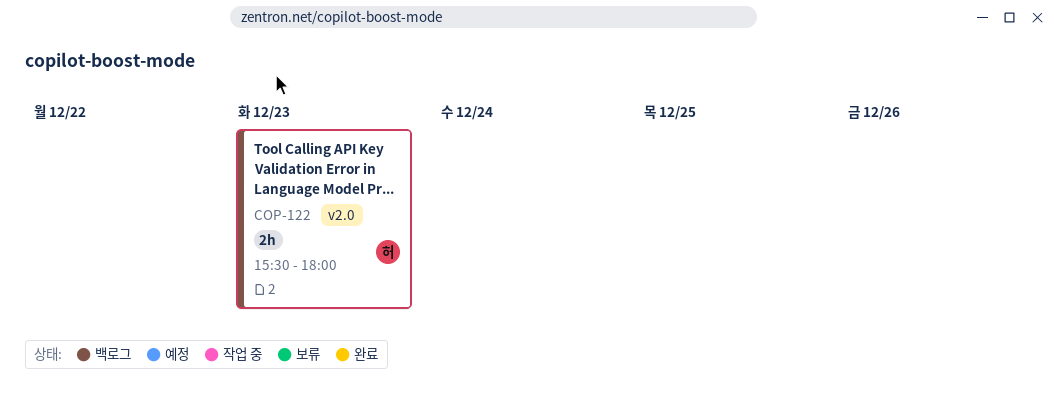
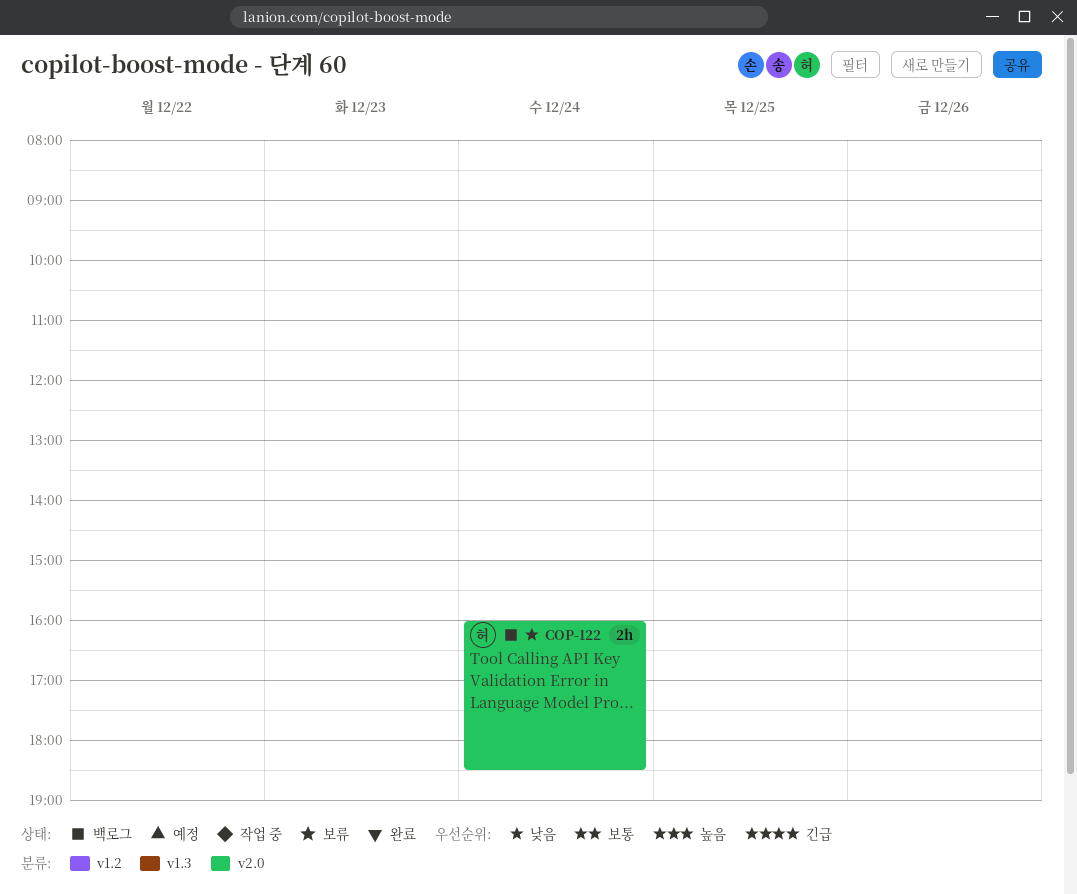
COP-122, day: Dec 23 -> Dec 24
COP-122, begins: 15:30 -> 16:00
COP-122, ends: 18:00 -> 18:30

